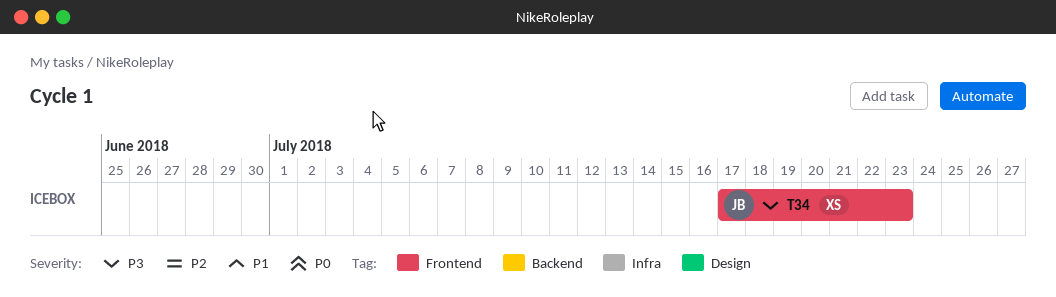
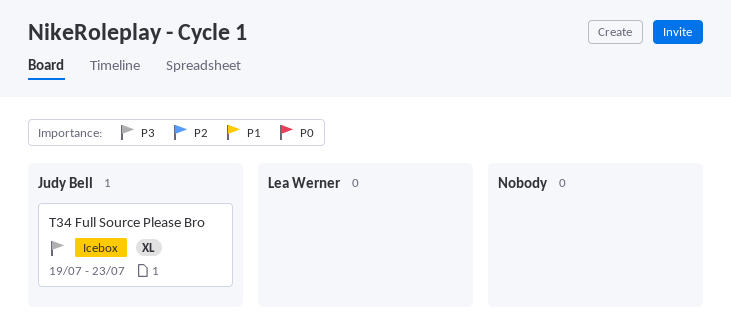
T34, estimate: XS -> XL
T34, start: Jul 17 -> Jul 19

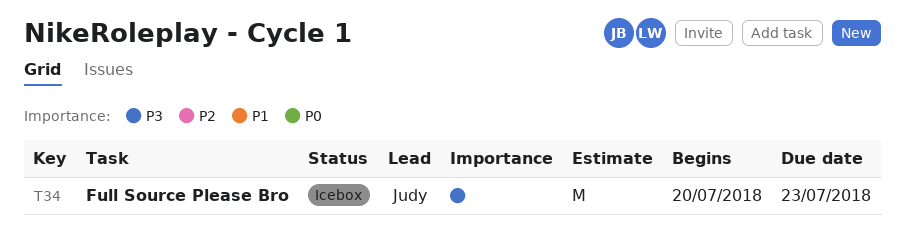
T34, estimate: XL -> M
T34, start: Jul 19 -> Jul 20

